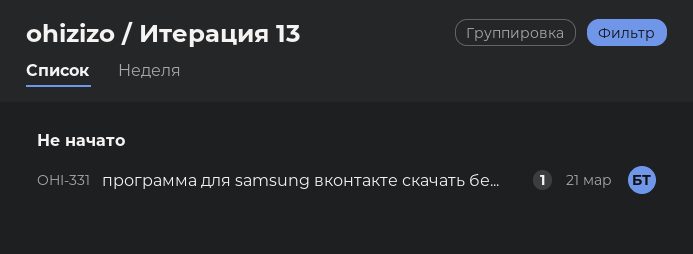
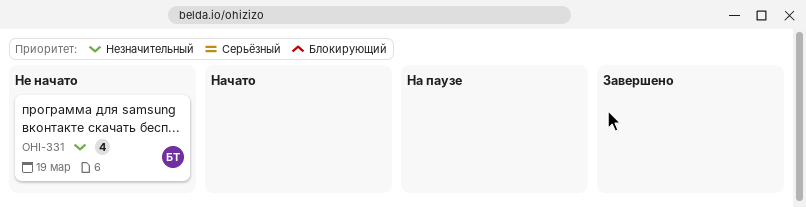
OHI-331, estimate: 1 -> 4
OHI-331, due: Mar 21 -> Mar 19

